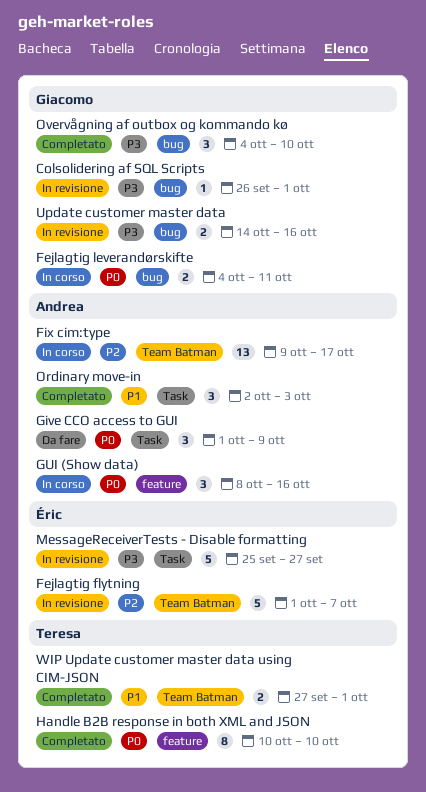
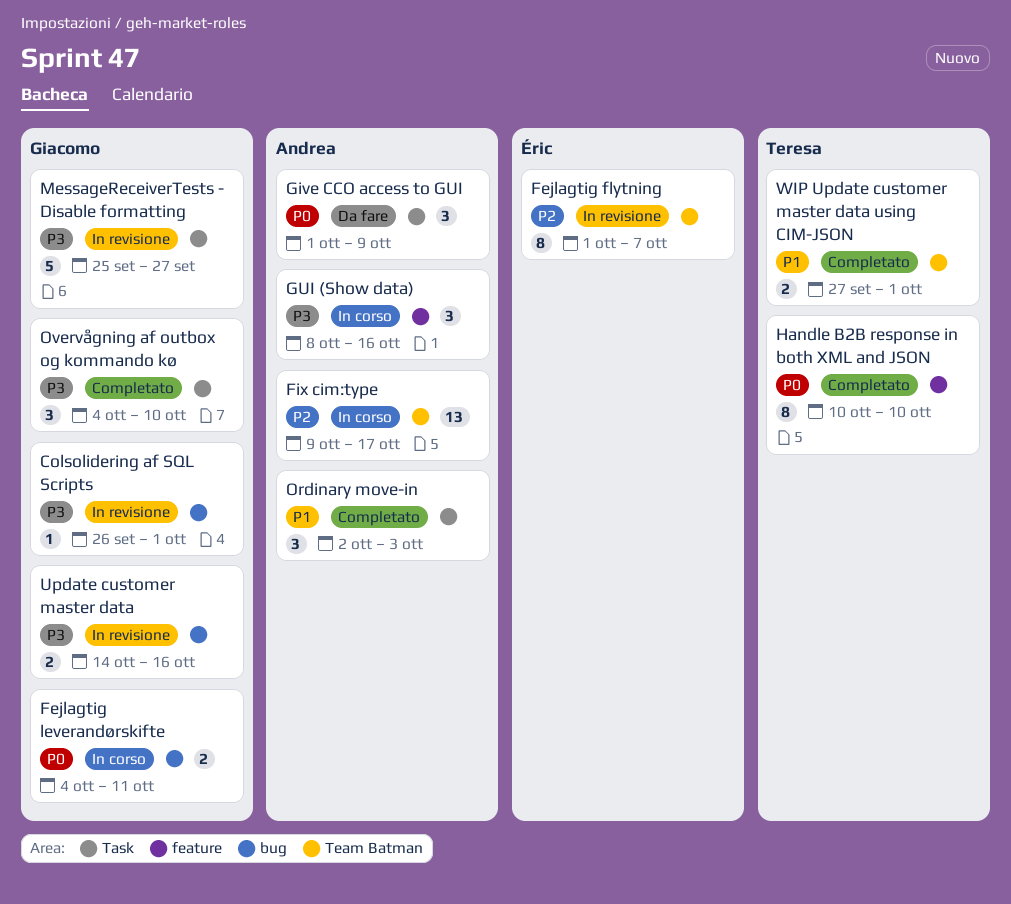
Fejlagtig flytning, estimate: 5 -> 8
GUI (Show data), priority: P0 -> P3
MessageReceiverTests - Disable formatting, owner: Éric -> Giacomo
Overvågning af outbox og kommando kø, label: bug -> Task

